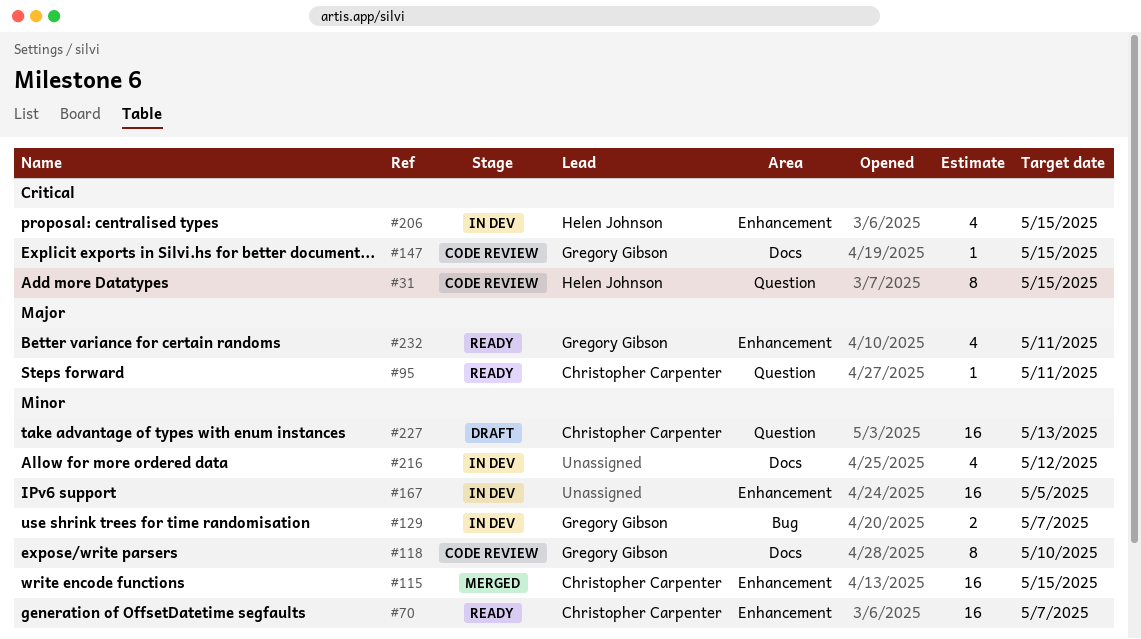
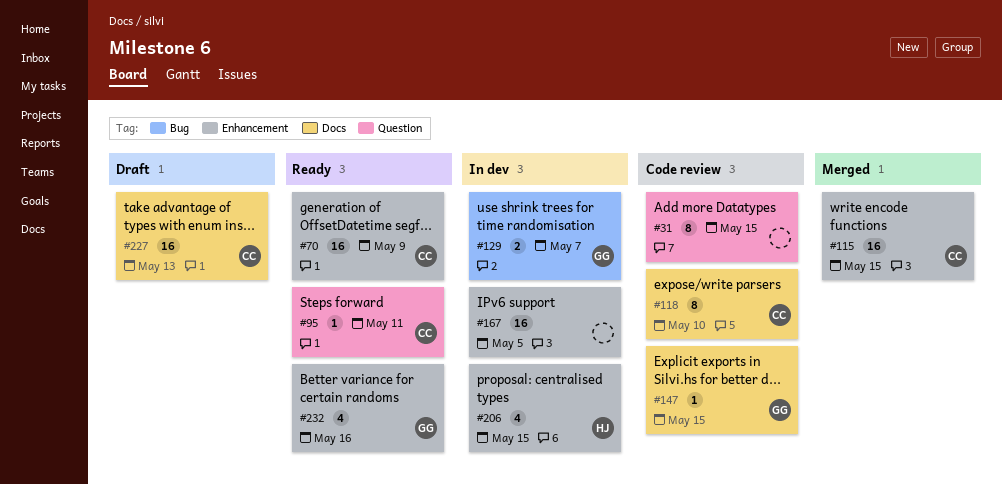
#31, owner: Helen Johnson -> none
#70, due: May 7 -> May 9
#118, owner: Gregory Gibson -> Christopher Carpenter
#216: present -> none
#227, label: Question -> Docs
#232, due: May 11 -> May 16

